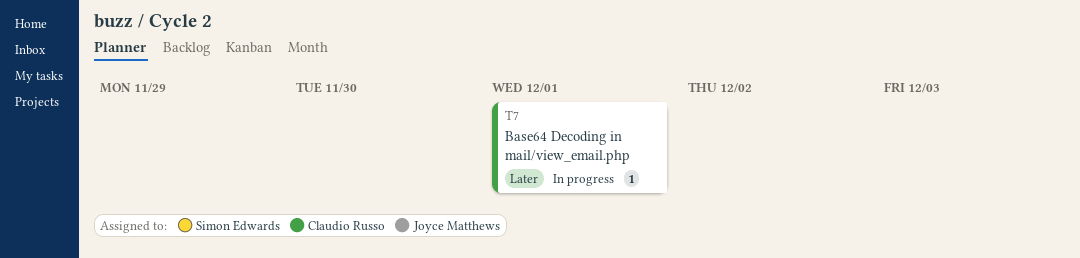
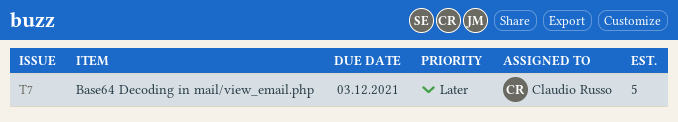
T7, estimate: 1 -> 5
T7, due: Dec 1 -> Dec 3

